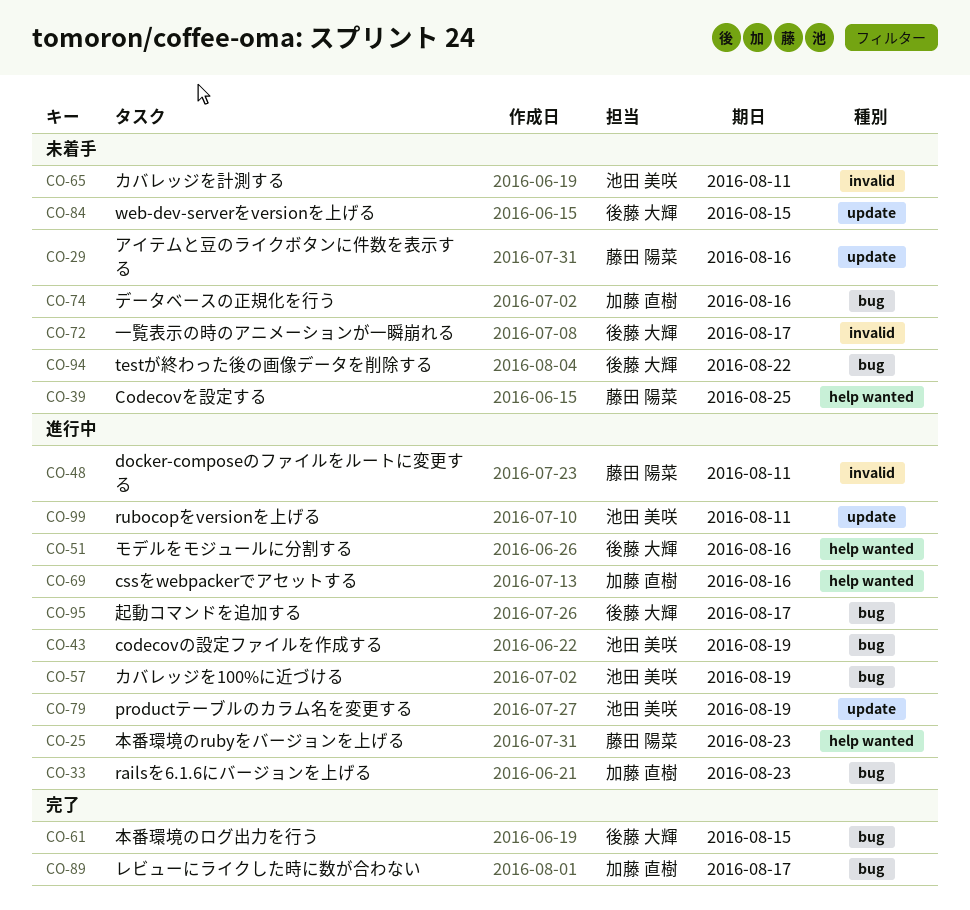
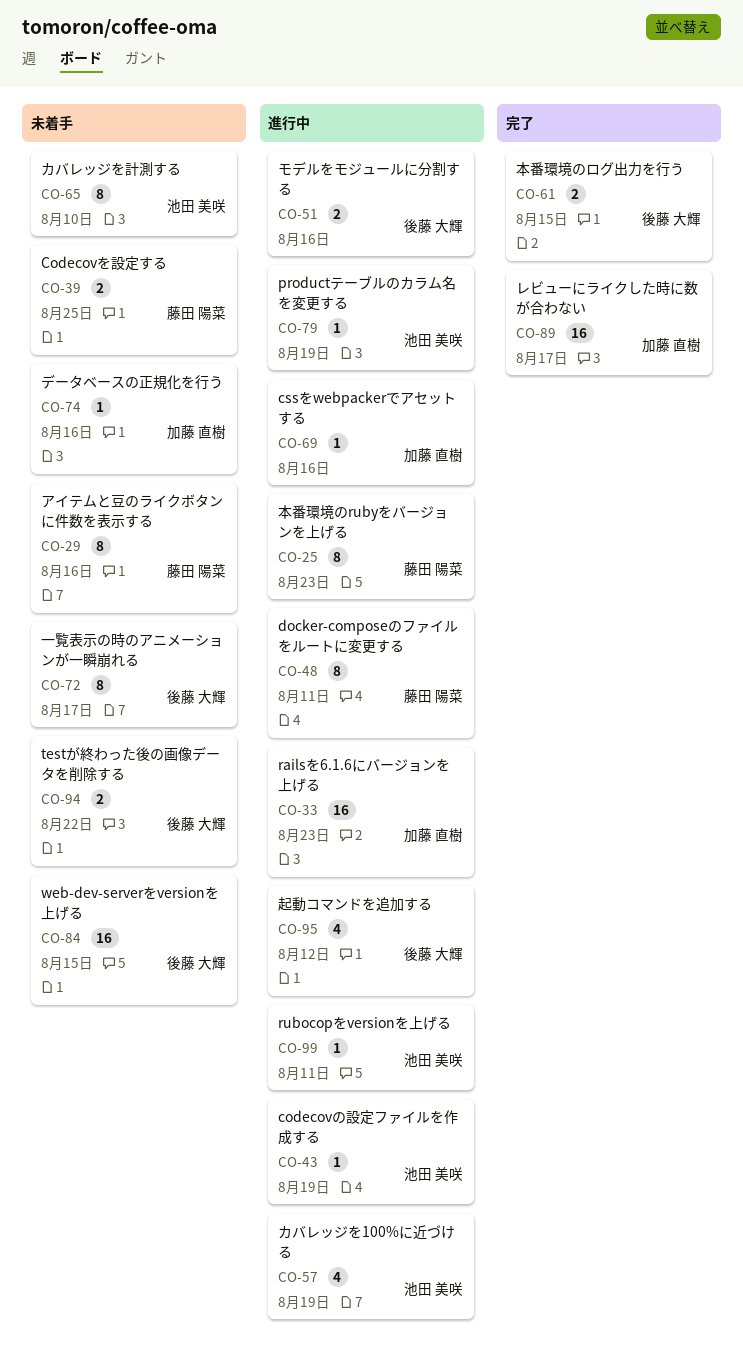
CO-65, due: Aug 11 -> Aug 10
CO-95, due: Aug 17 -> Aug 12

